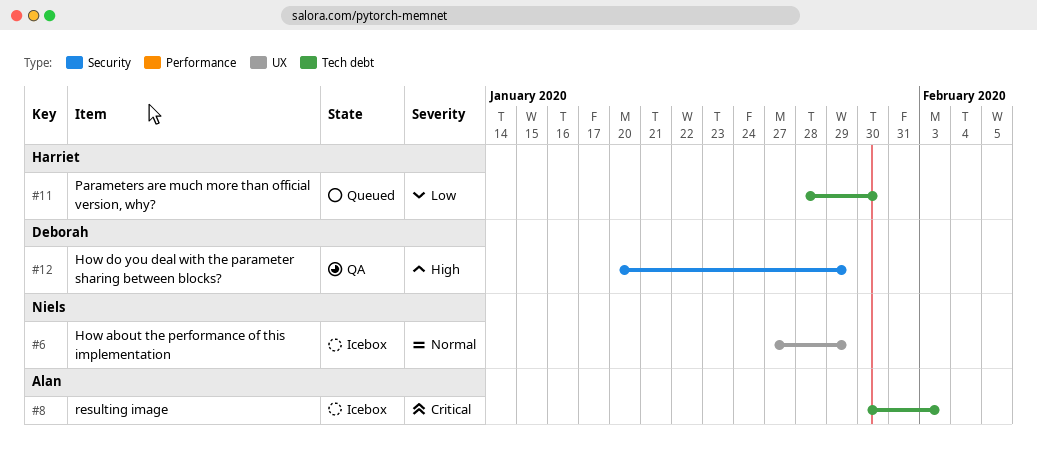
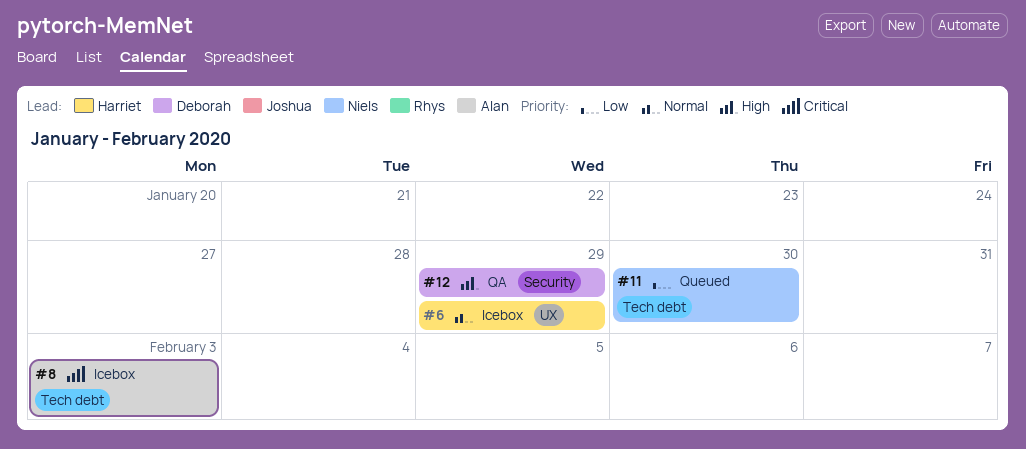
#6, owner: Niels -> Harriet
#11, owner: Harriet -> Niels

